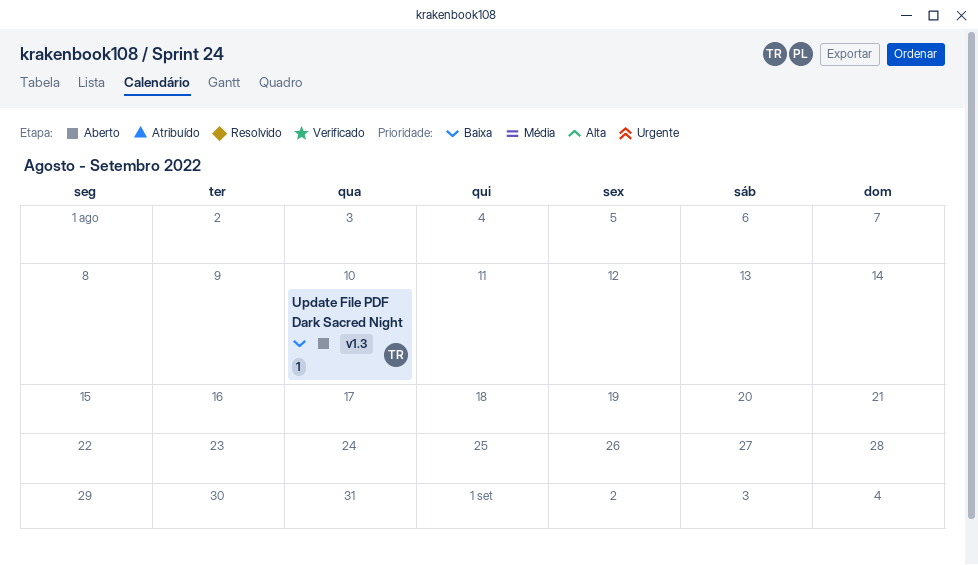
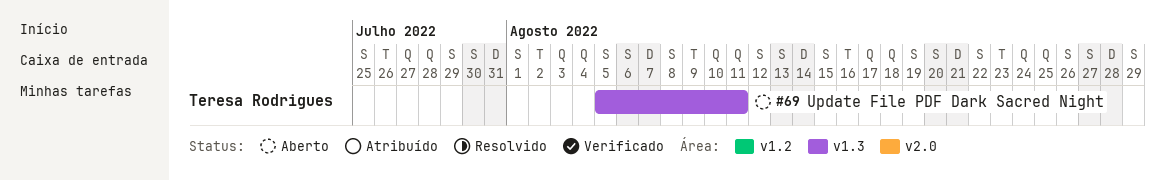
Update File PDF Dark Sacred Night, due: Aug 10 -> Aug 11

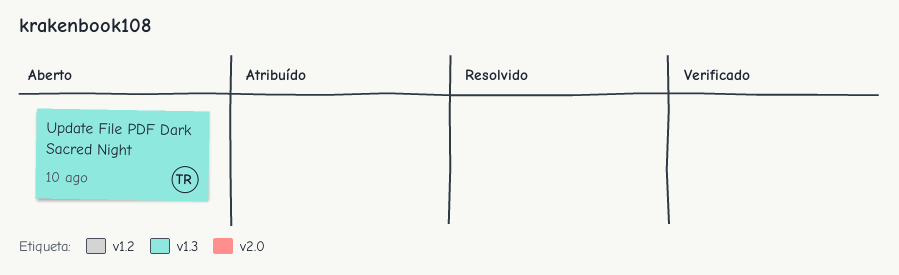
Update File PDF Dark Sacred Night, due: Aug 11 -> Aug 10

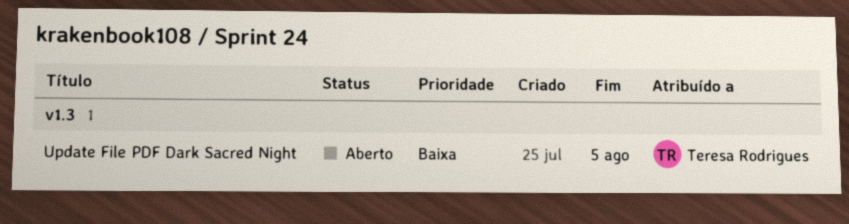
Update File PDF Dark Sacred Night, due: Aug 10 -> Aug 5

